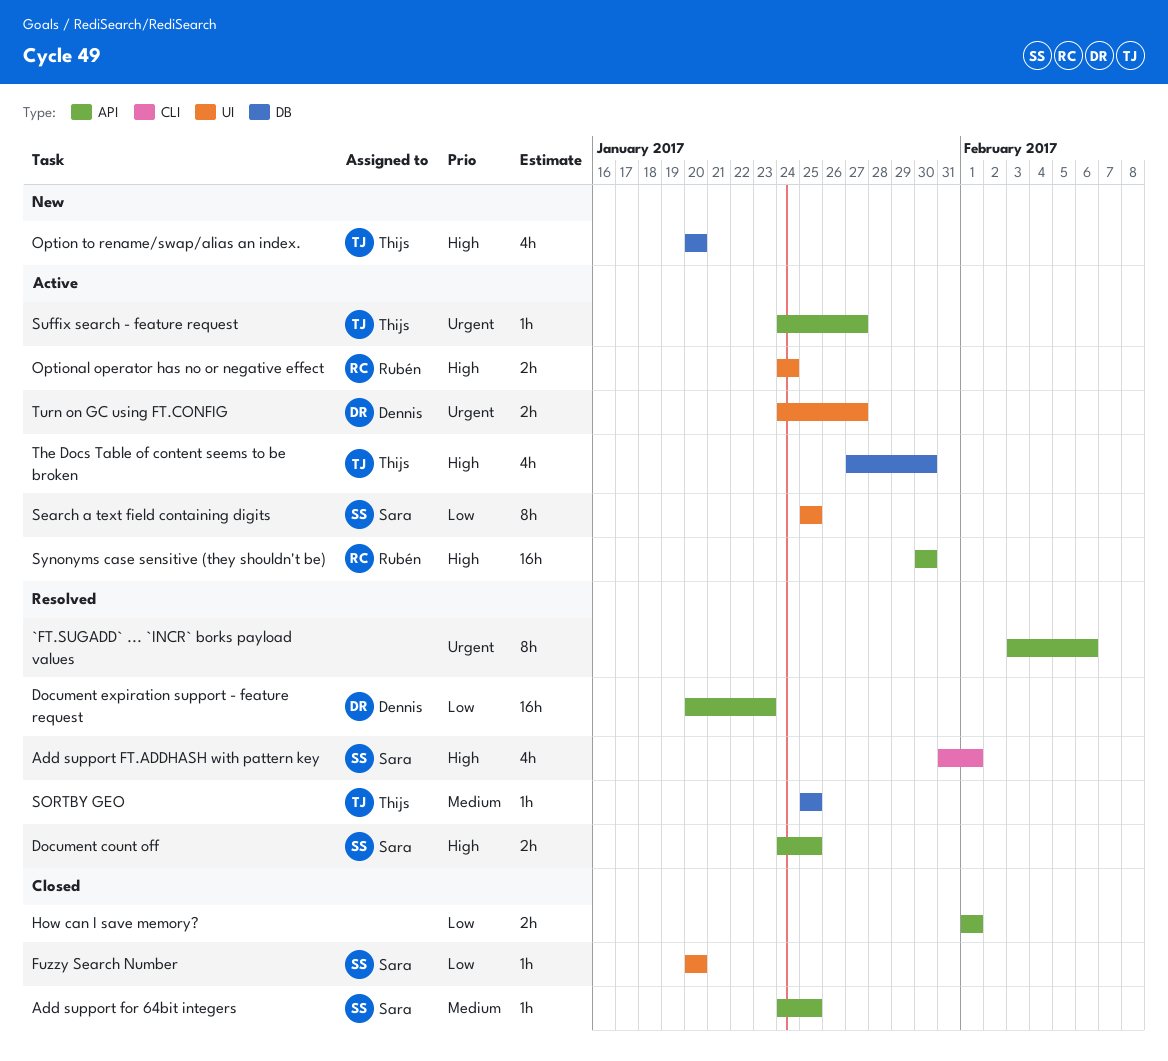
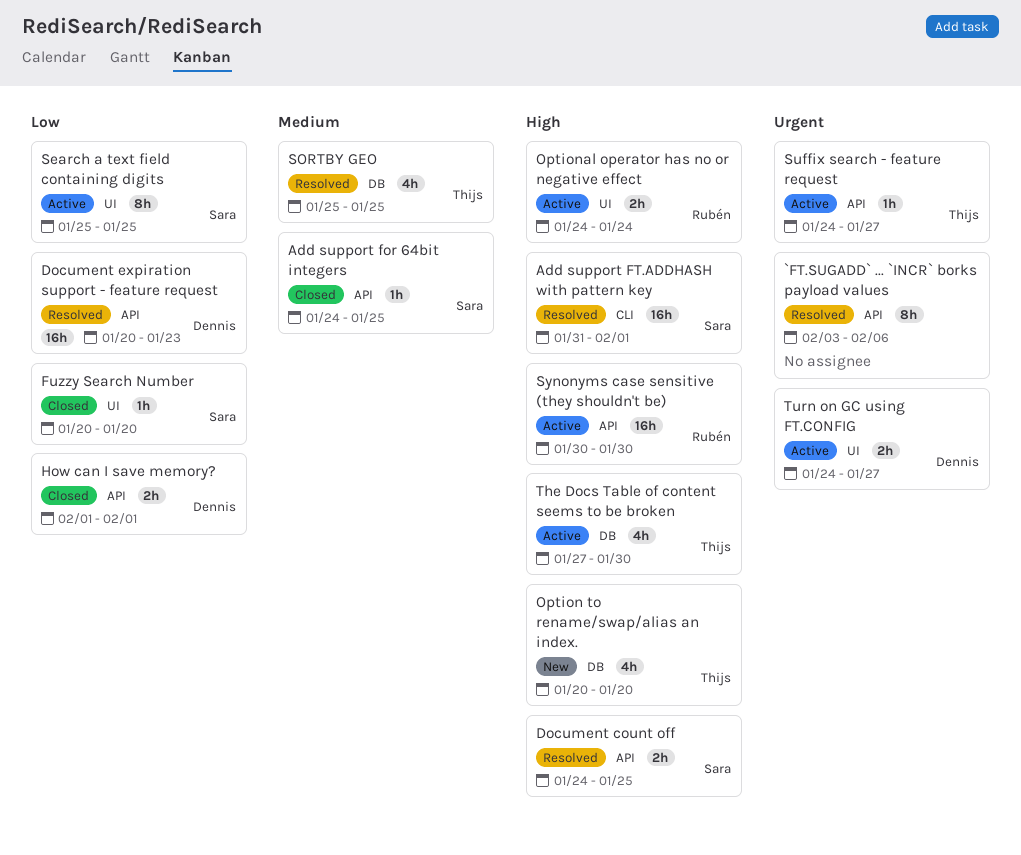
Add support FT.ADDHASH with pattern key, estimate: 4h -> 16h
How can I save memory?, owner: none -> Dennis
SORTBY GEO, estimate: 1h -> 4h

